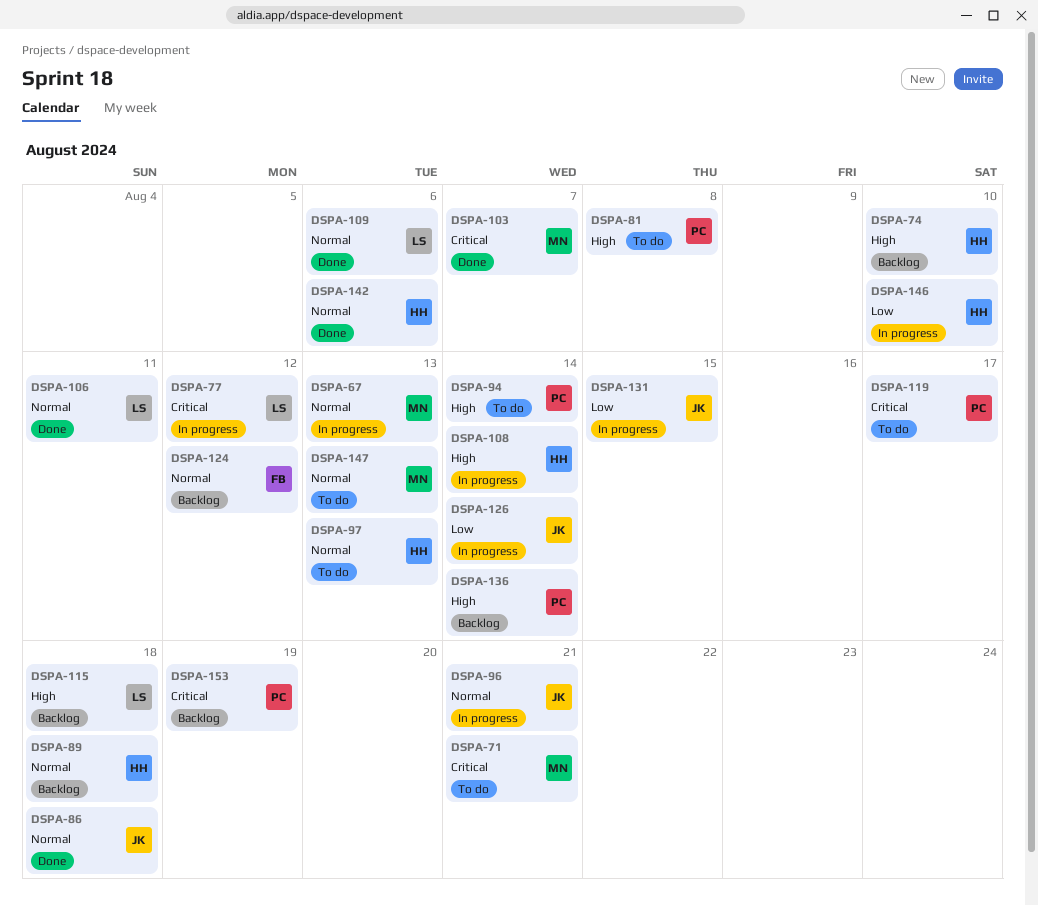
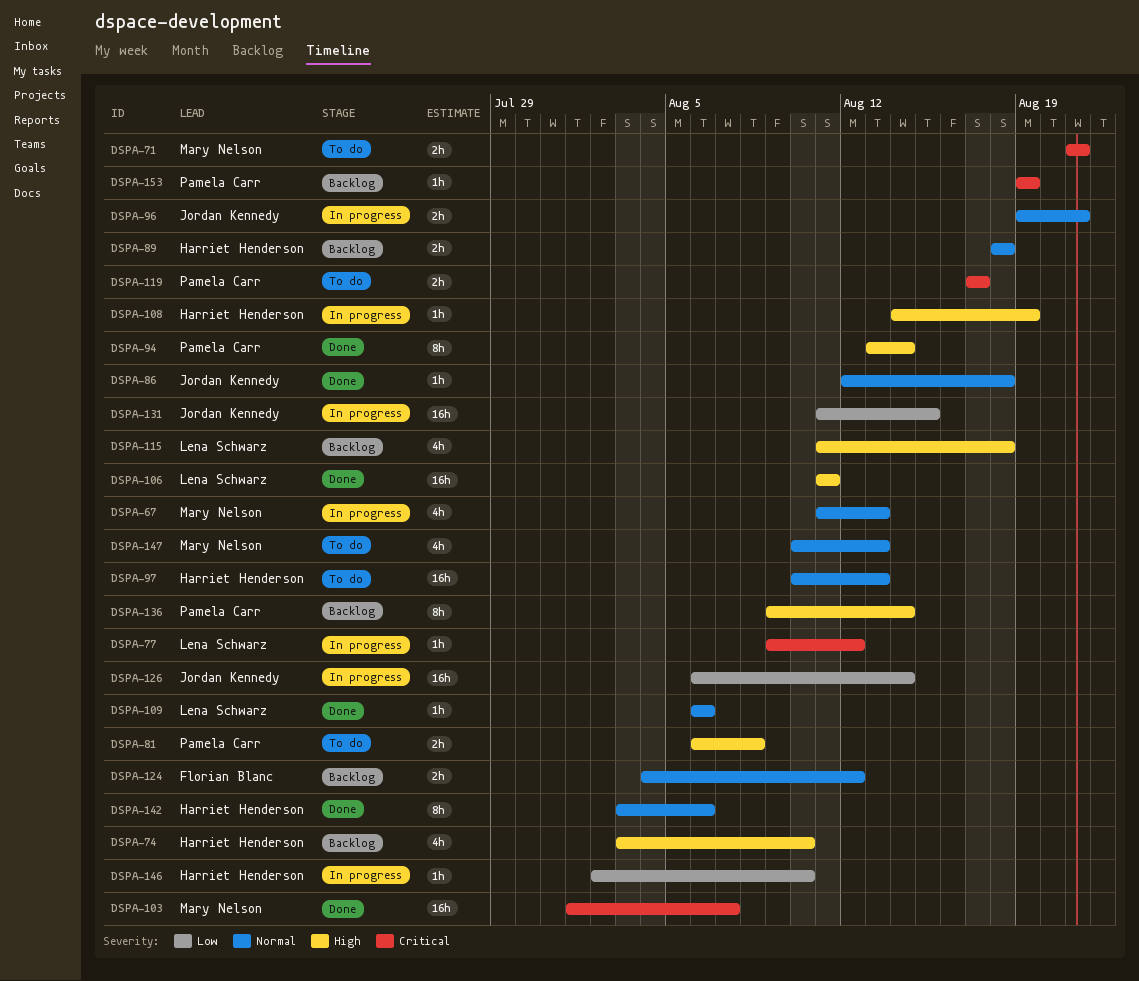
DSPA-94, status: To do -> Done
DSPA-106, priority: Normal -> High
DSPA-108, due: Aug 14 -> Aug 19

